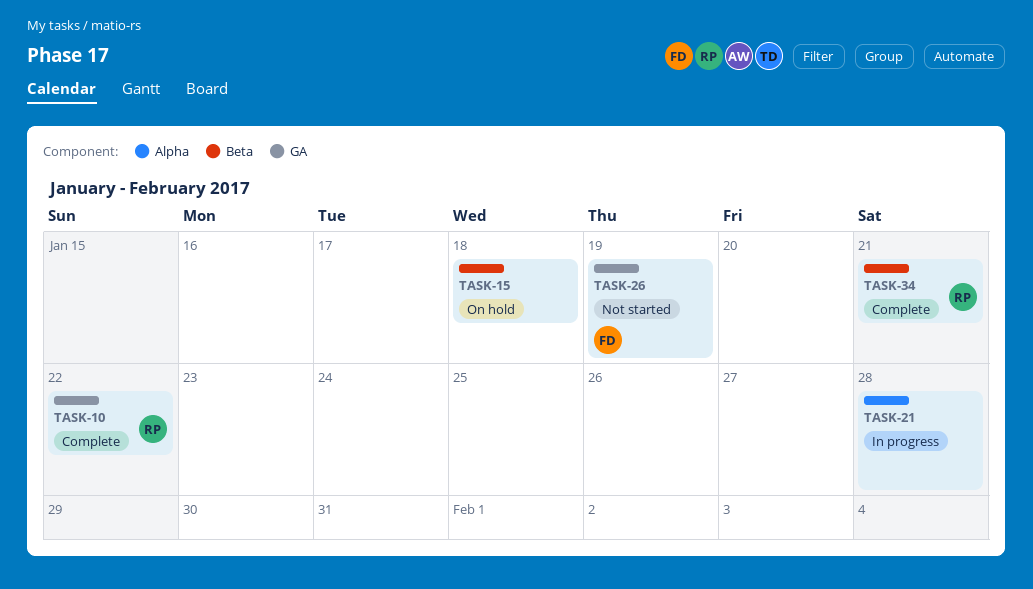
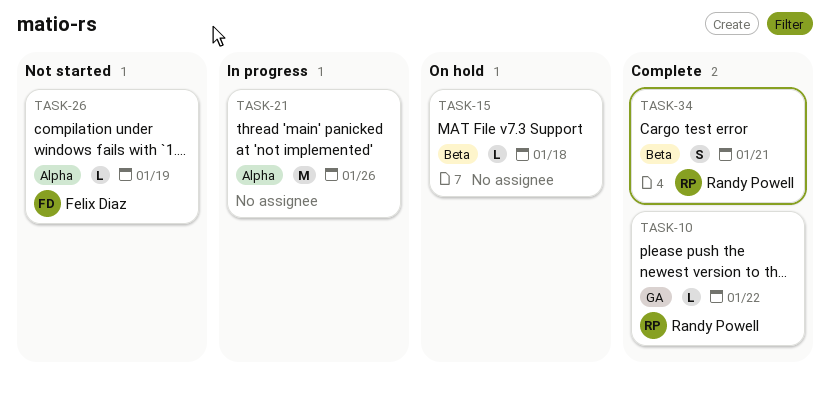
TASK-21, due: Jan 28 -> Jan 26
TASK-26, label: GA -> Alpha

